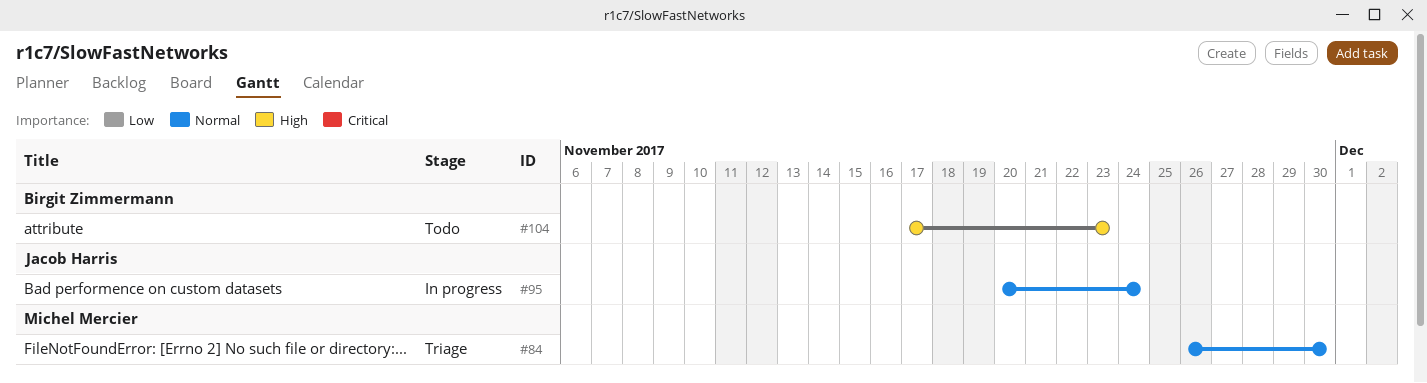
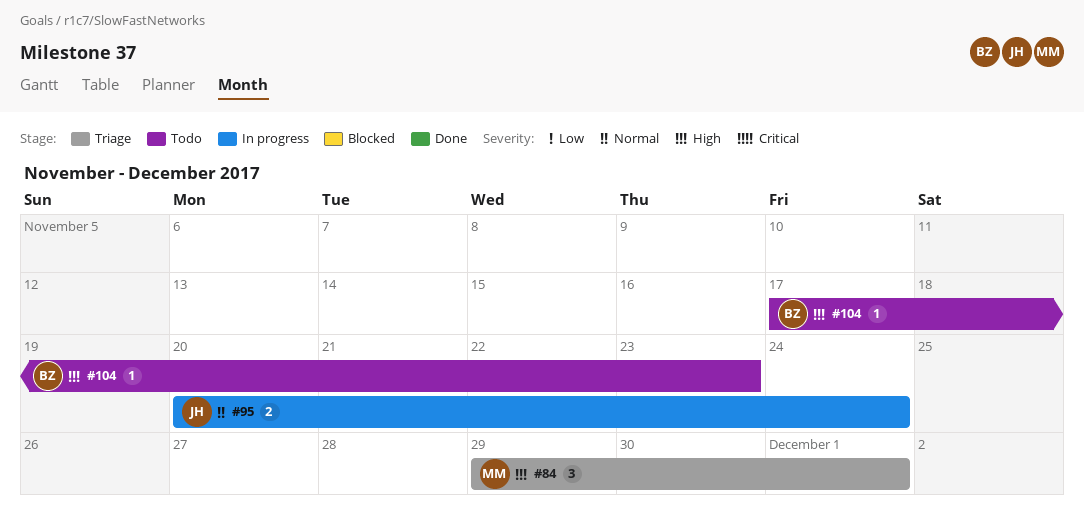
#84, priority: Normal -> High
#84, start: Nov 26 -> Nov 29
#84, due: Nov 30 -> Dec 1

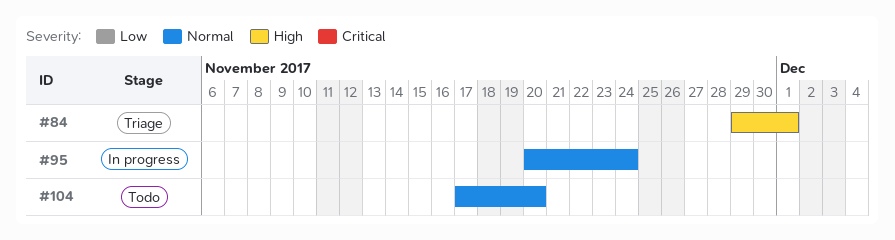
#104, priority: High -> Normal
#104, due: Nov 23 -> Nov 20

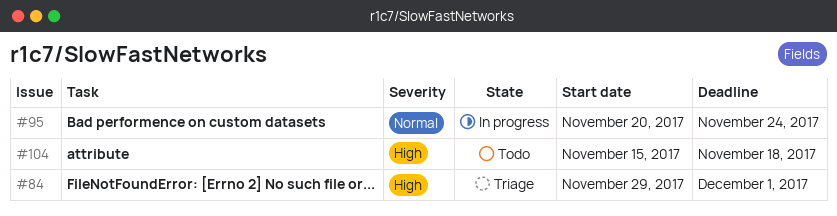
#104, priority: Normal -> High
#104, start: Nov 17 -> Nov 15
#104, due: Nov 20 -> Nov 18

